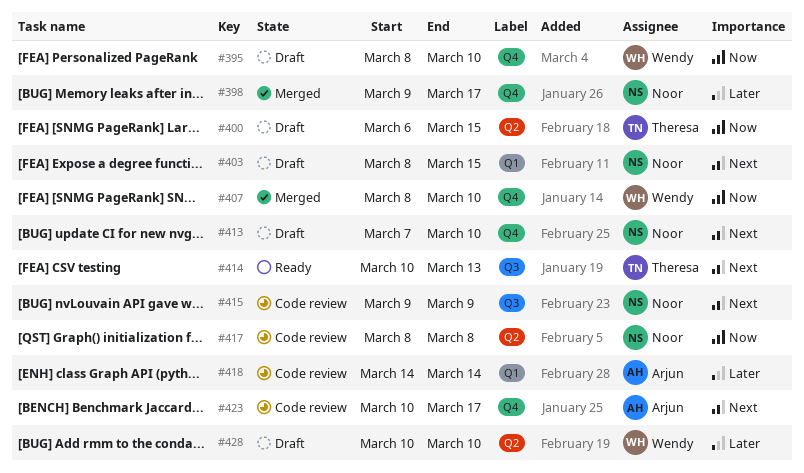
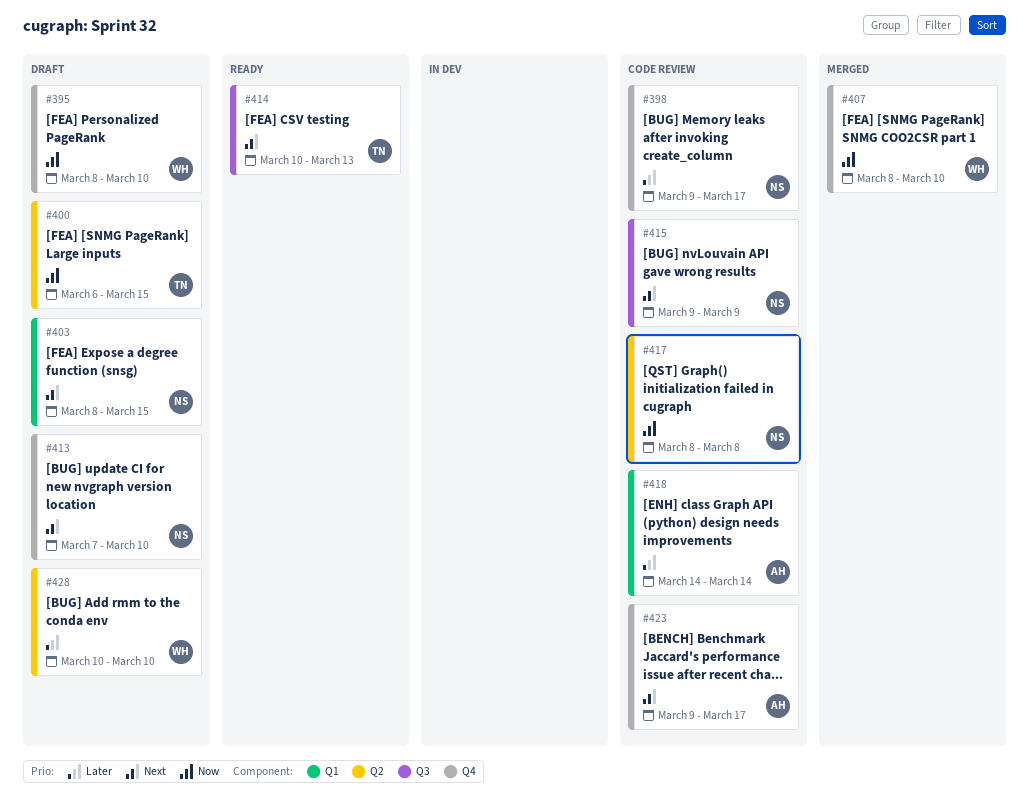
#398, status: Merged -> Code review
#423, start: Mar 10 -> Mar 9

